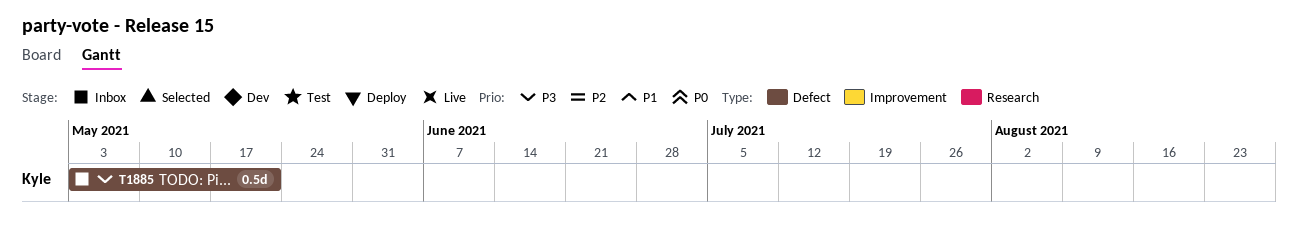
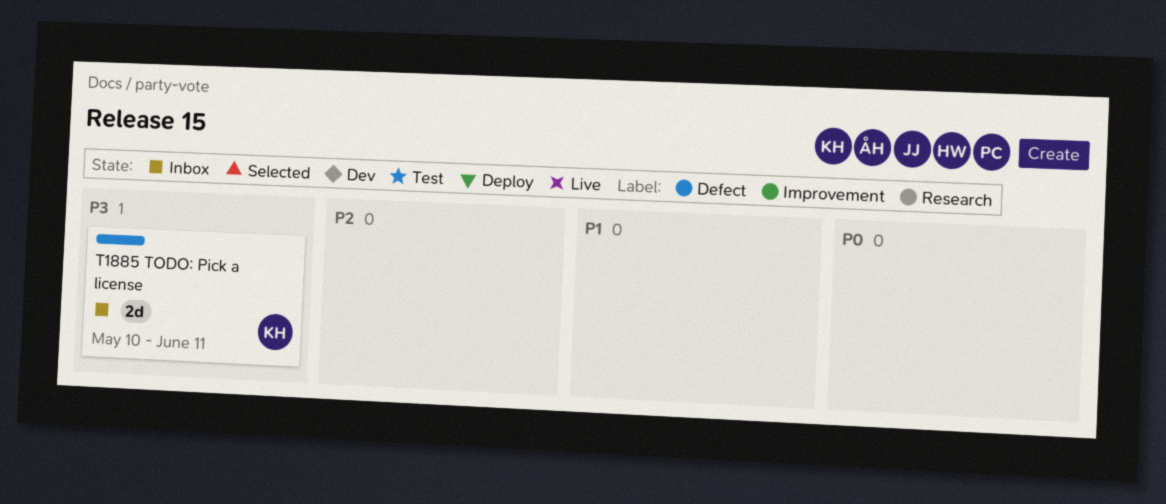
T1885, estimate: 0.5d -> 2d
T1885, start: May 3 -> May 10
T1885, due: May 21 -> Jun 11

